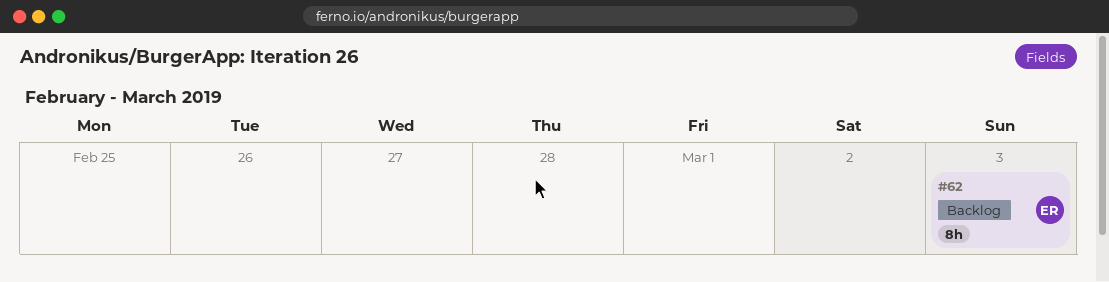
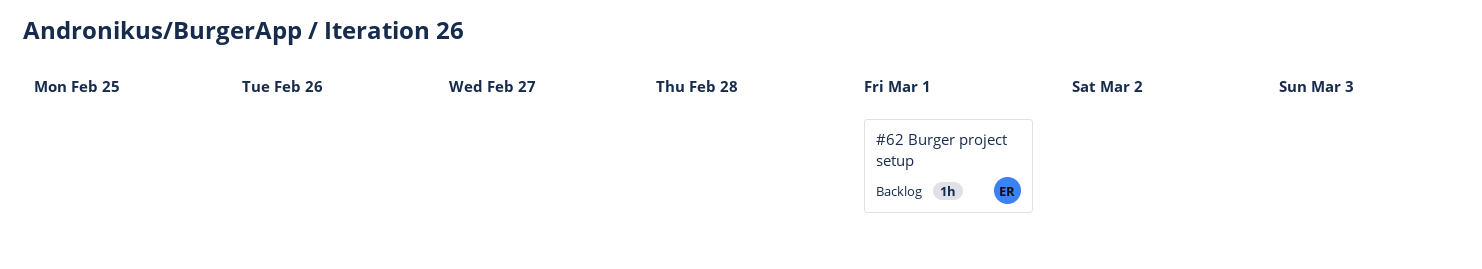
#62, estimate: 8h -> 1h
#62, due: Mar 3 -> Mar 1

